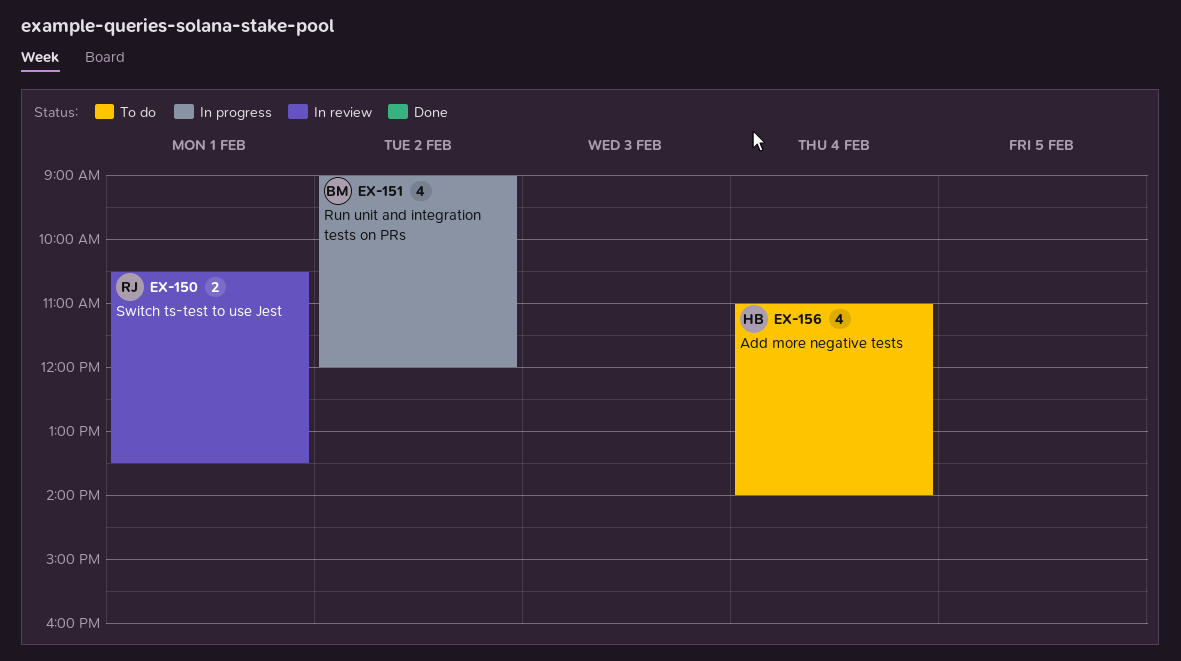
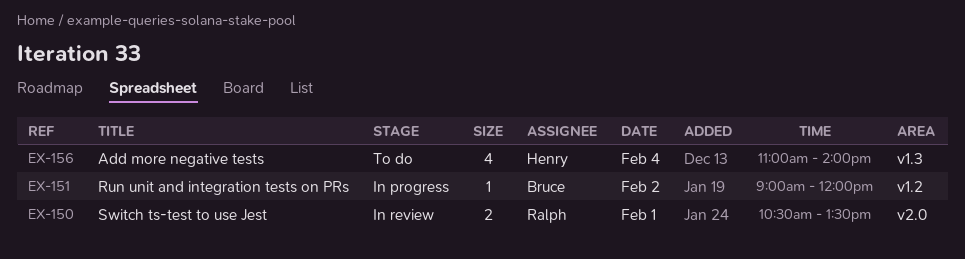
EX-151, estimate: 4 -> 1

